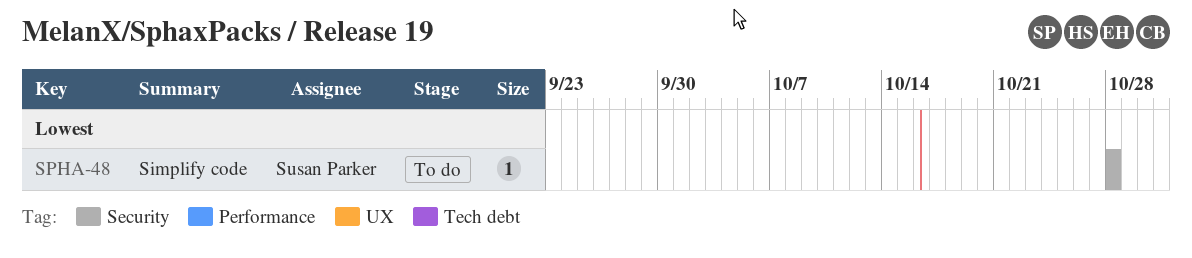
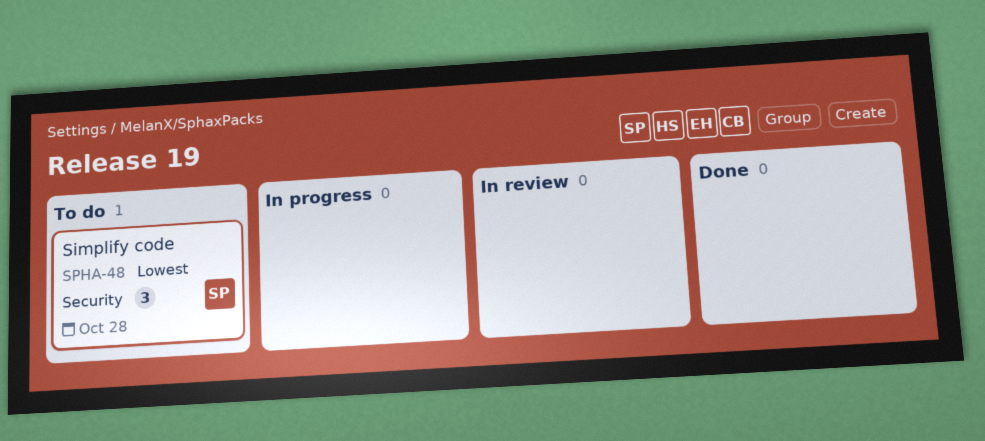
SPHA-48, estimate: 1 -> 3

